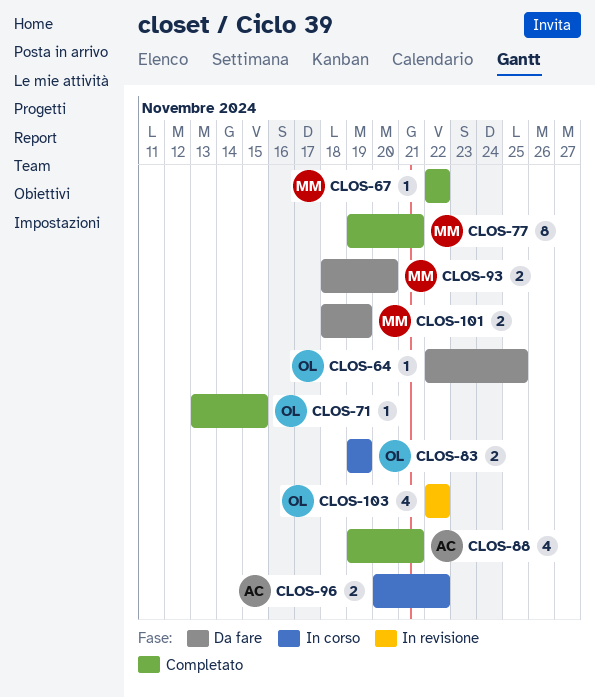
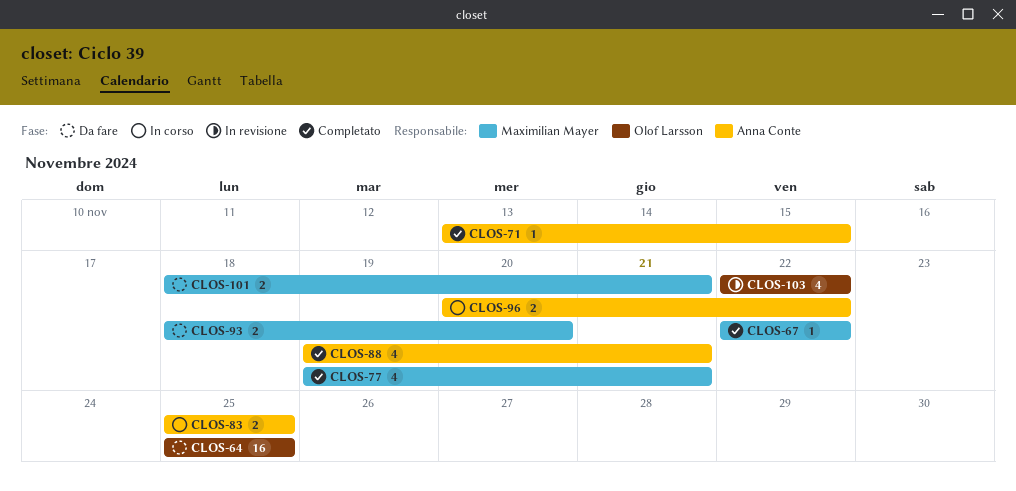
CLOS-64, estimate: 1 -> 16
CLOS-64, start: Nov 22 -> Nov 25
CLOS-71, owner: Olof Larsson -> Anna Conte
CLOS-77, estimate: 8 -> 4
CLOS-83, owner: Olof Larsson -> Anna Conte
CLOS-83, start: Nov 19 -> Nov 25
CLOS-83, due: Nov 19 -> Nov 25
CLOS-101, due: Nov 19 -> Nov 21

